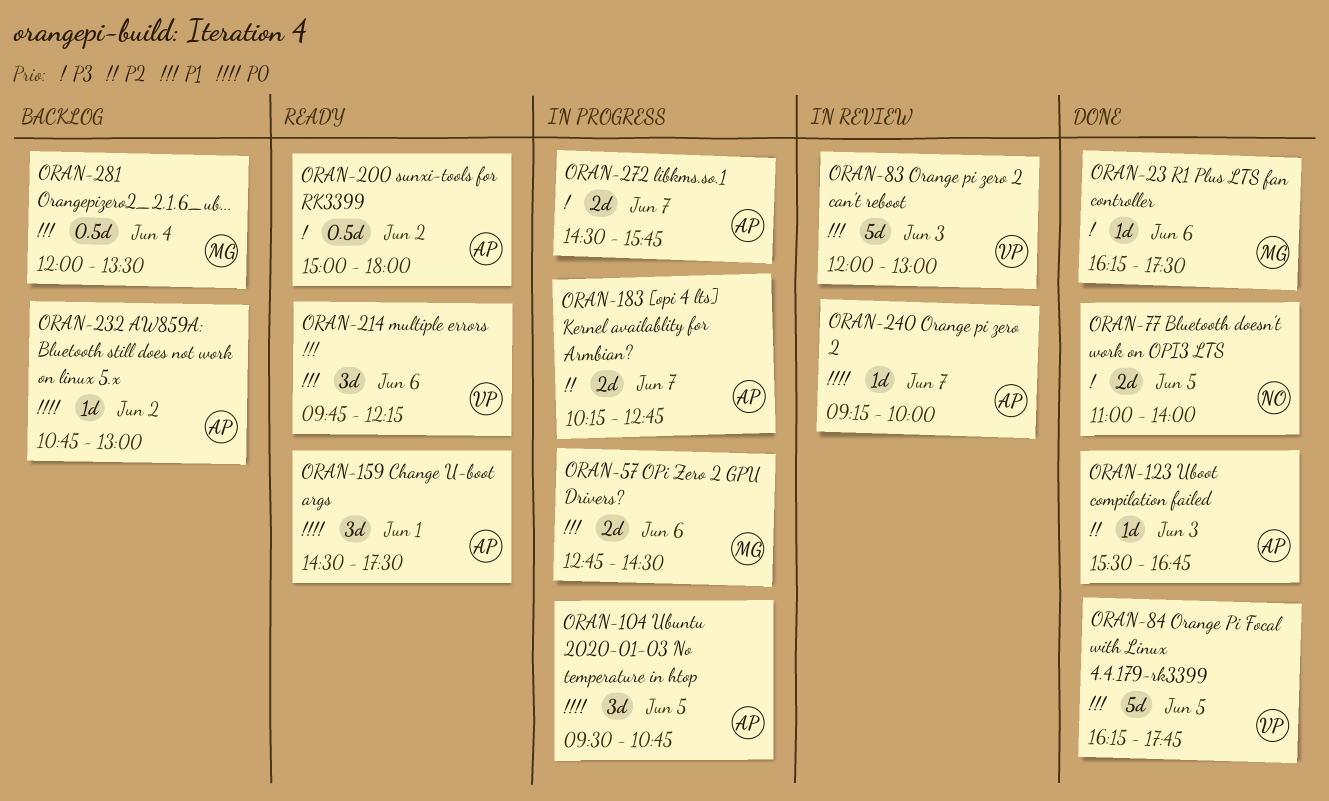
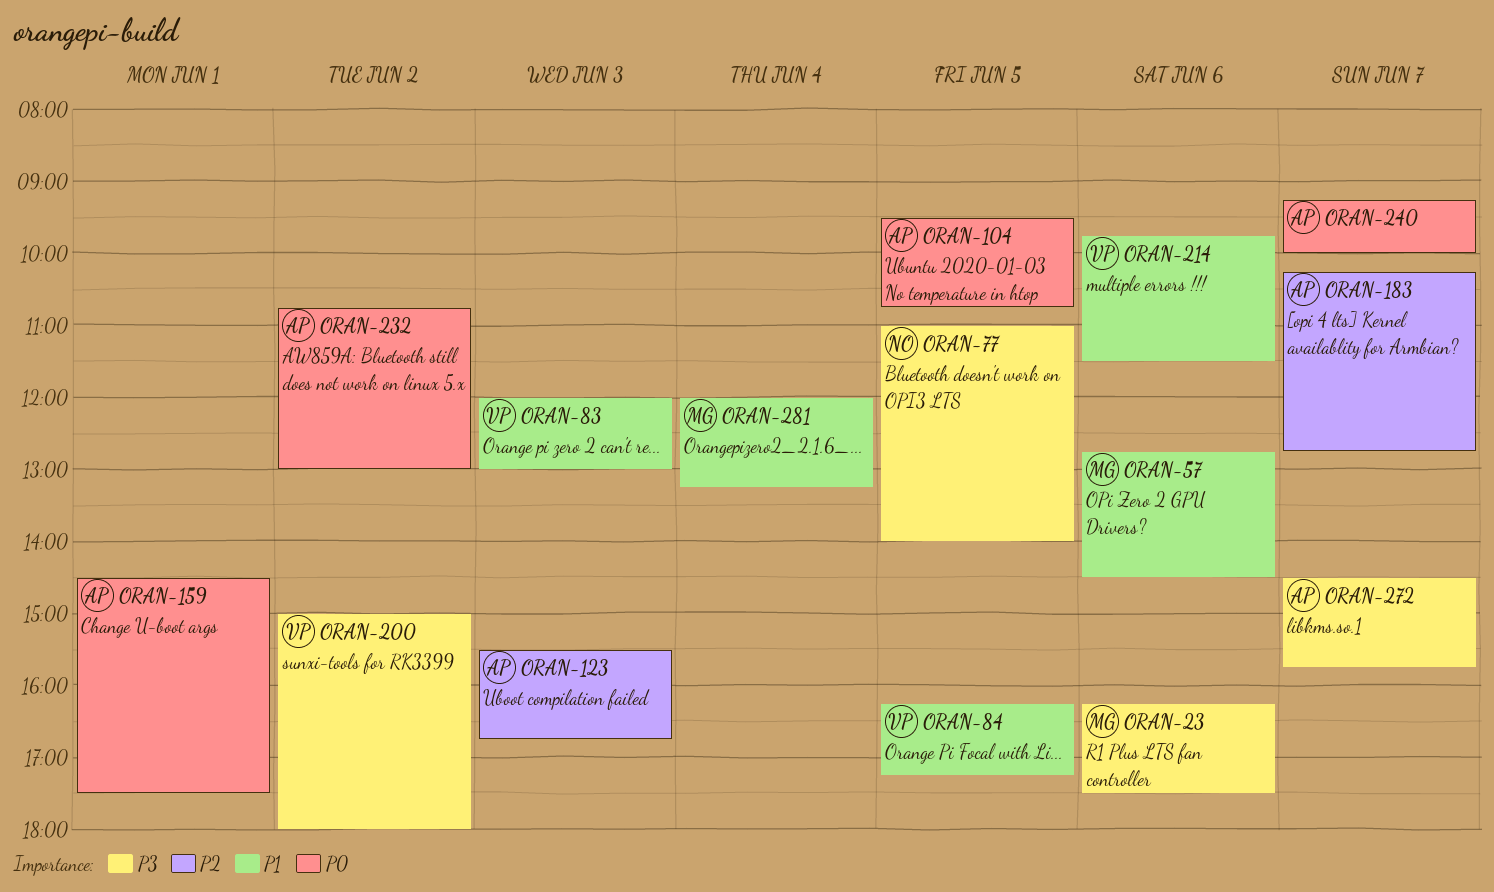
ORAN-84, ends: 17:45 -> 17:15
ORAN-200, owner: AP -> VP
ORAN-214, ends: 12:15 -> 11:30
ORAN-281, ends: 13:30 -> 13:15

